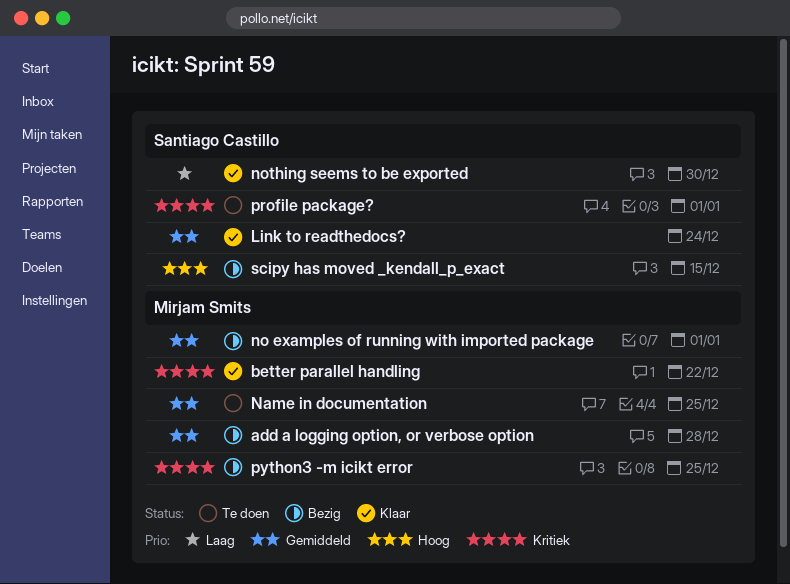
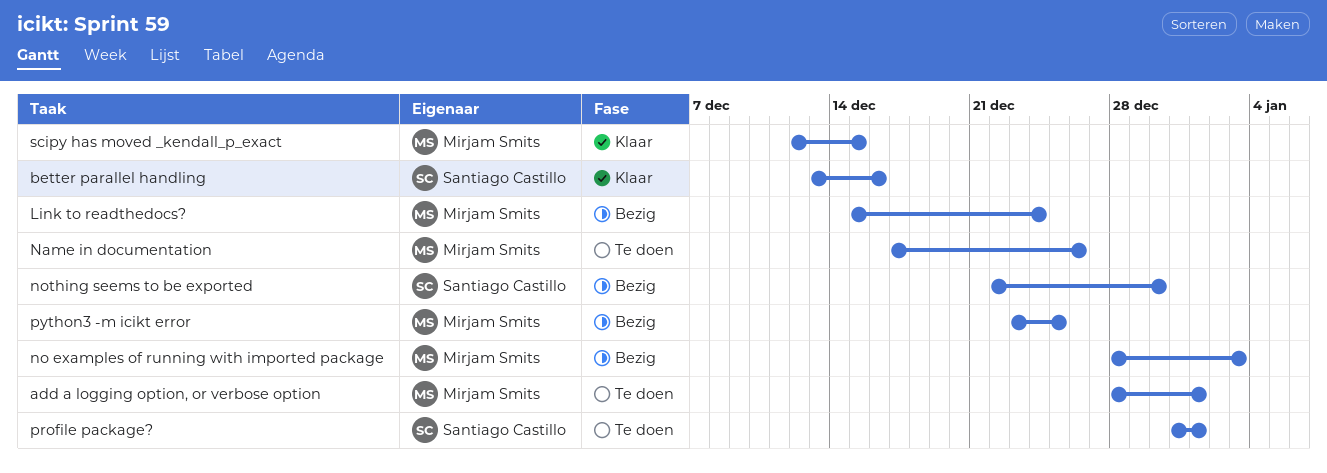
add a logging option, or verbose option, status: Bezig -> Te doen
add a logging option, or verbose option, due: Dec 28 -> Jan 1
better parallel handling, owner: Mirjam Smits -> Santiago Castillo
better parallel handling, due: Dec 22 -> Dec 16
Link to readthedocs?, status: Klaar -> Bezig
Link to readthedocs?, owner: Santiago Castillo -> Mirjam Smits
Name in documentation, due: Dec 25 -> Dec 26
no examples of running with imported package, due: Jan 1 -> Jan 3
nothing seems to be exported, status: Klaar -> Bezig
scipy has moved _kendall_p_exact, status: Bezig -> Klaar
scipy has moved _kendall_p_exact, owner: Santiago Castillo -> Mirjam Smits

